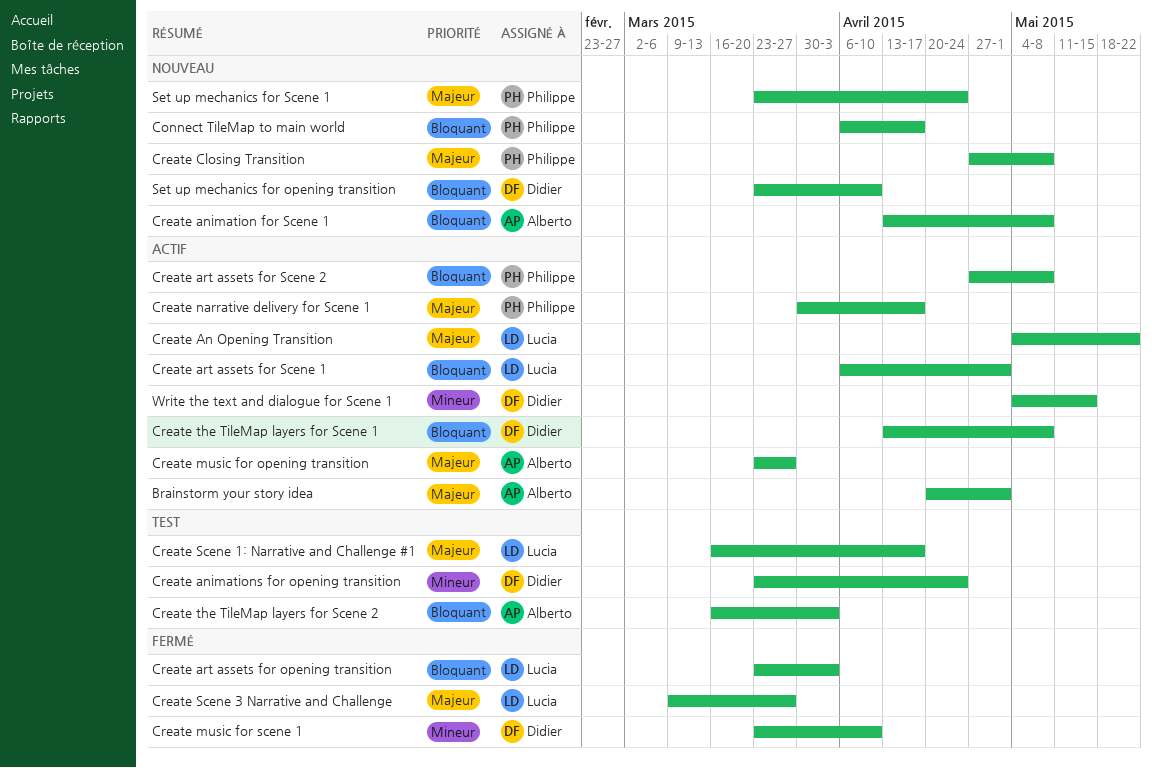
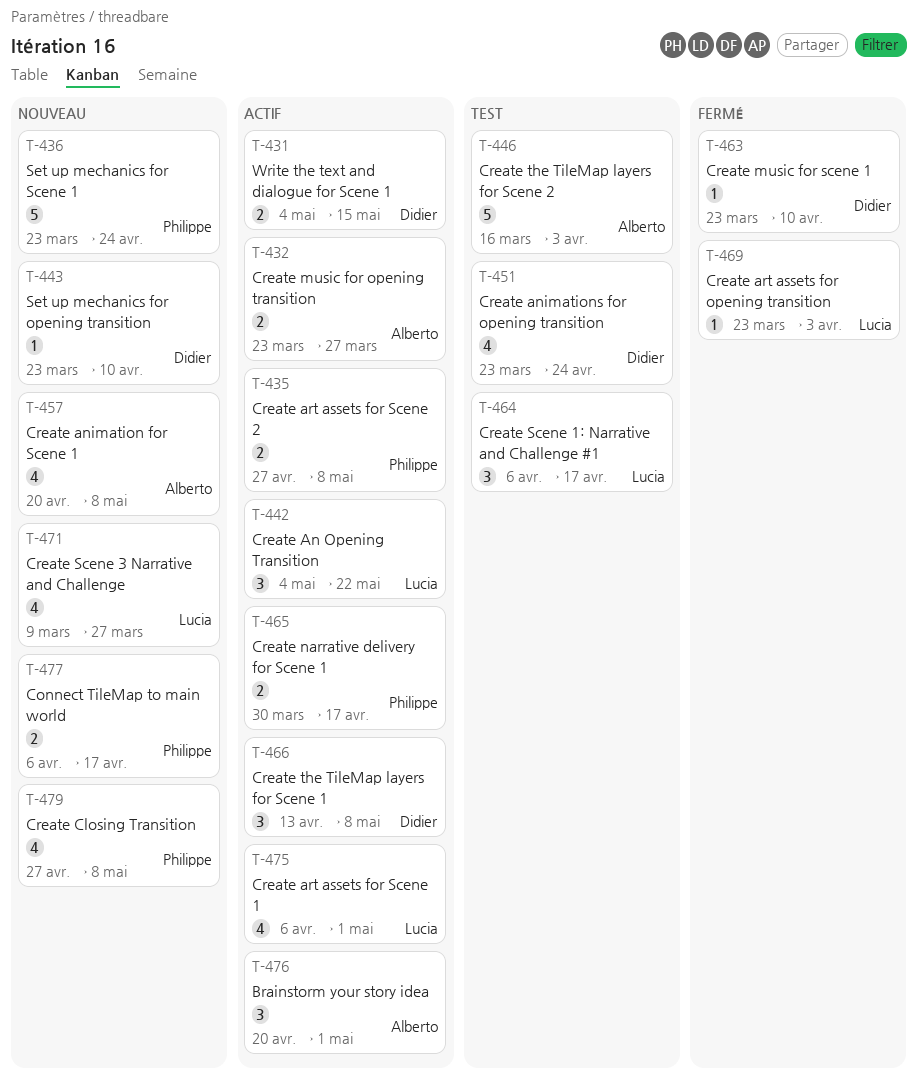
Create animation for Scene 1, start: Apr 13 -> Apr 20
Create Scene 1: Narrative and Challenge #1, start: Mar 16 -> Apr 6
Create Scene 3 Narrative and Challenge, status: Fermé -> Nouveau

